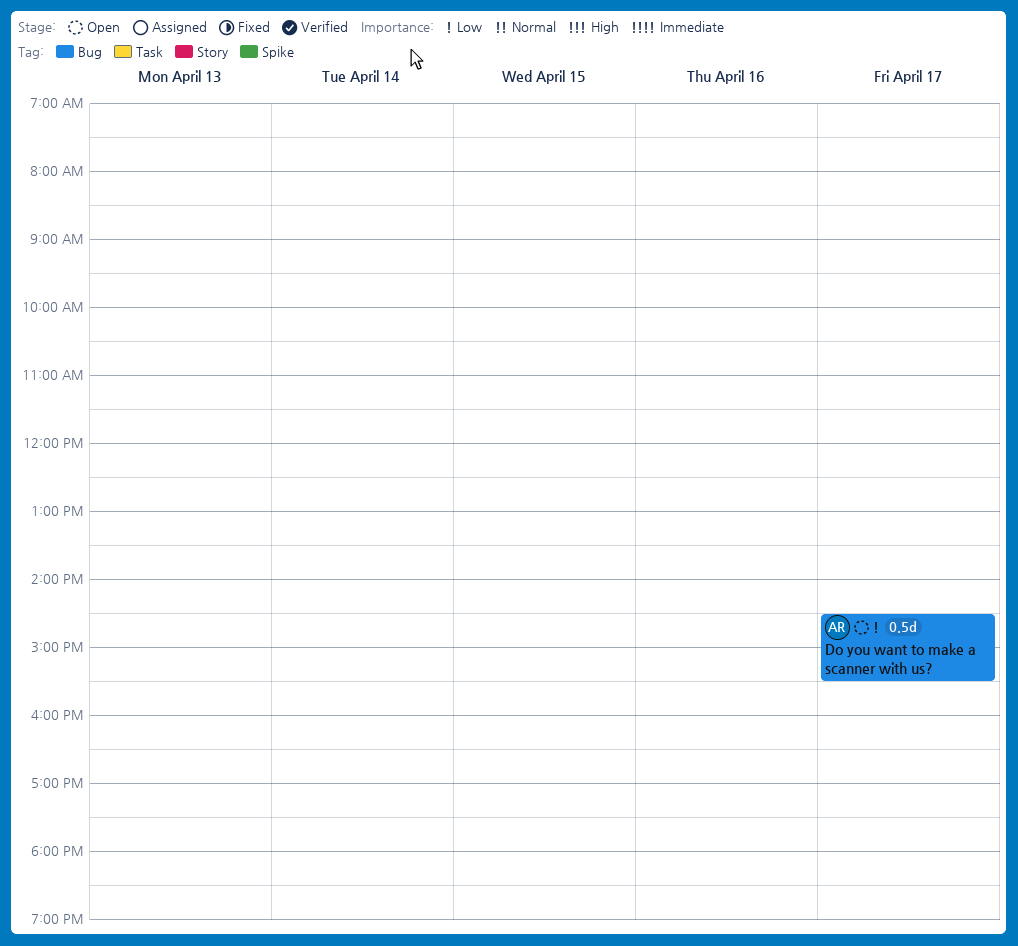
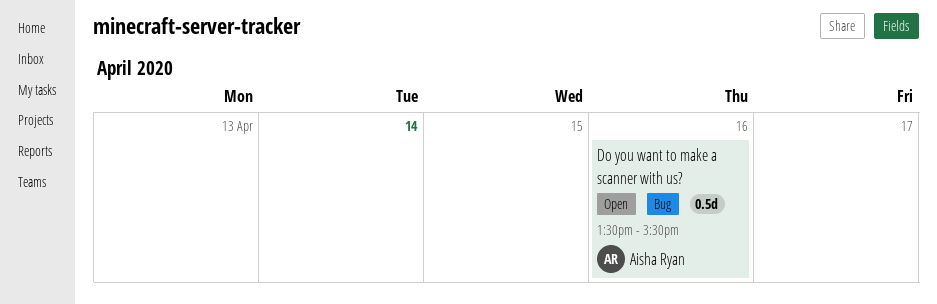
Do you want to make a scanner with us?, day: Apr 17 -> Apr 16
Do you want to make a scanner with us?, begins: 14:30 -> 13:30

